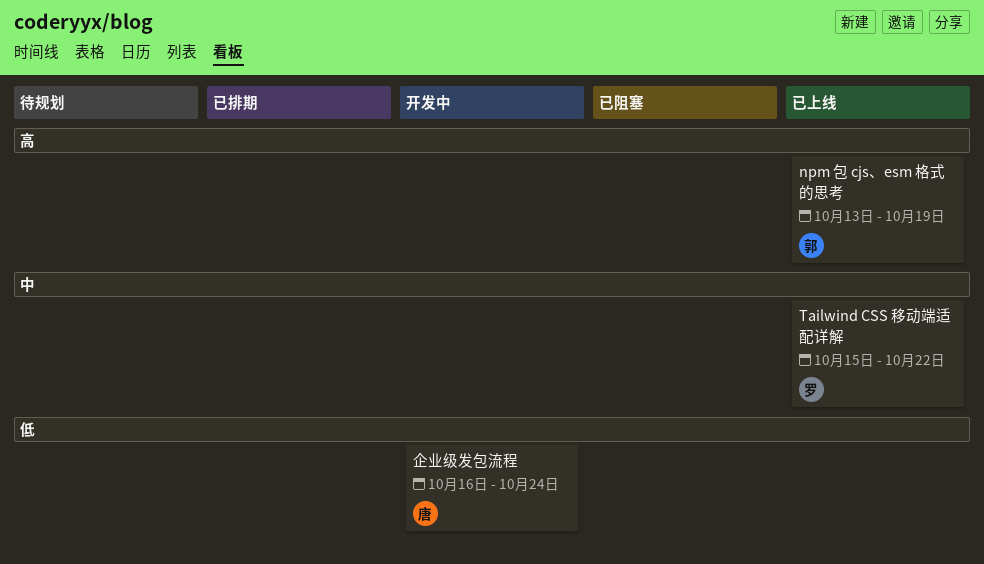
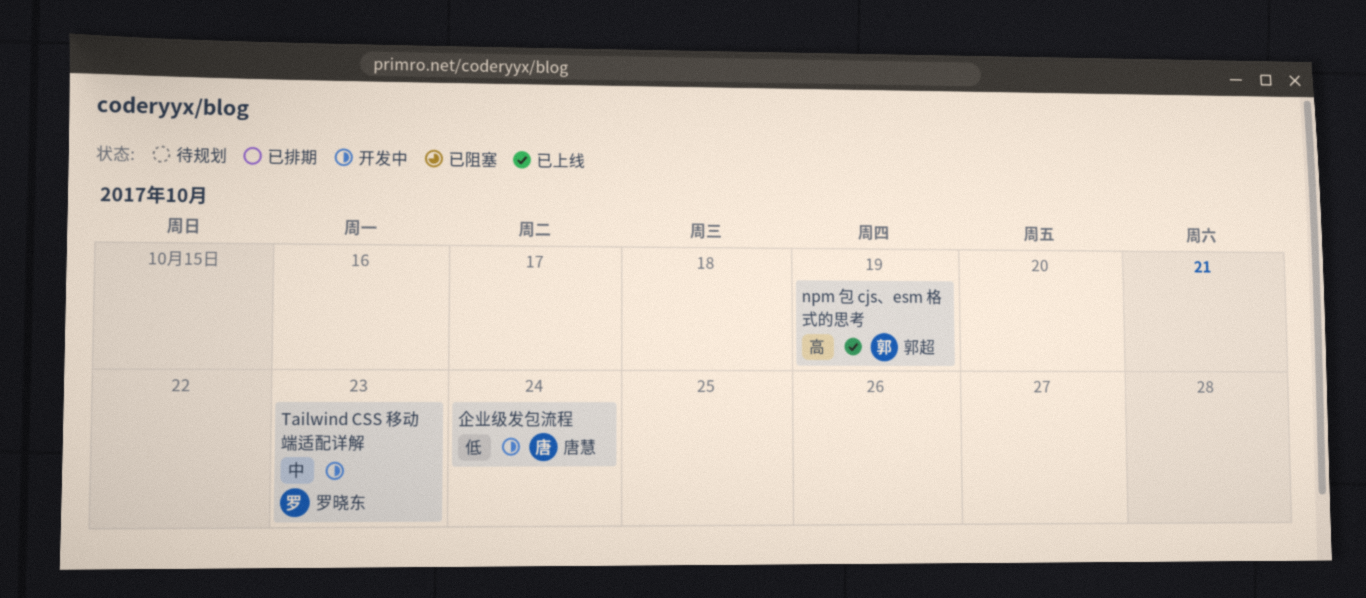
Tailwind CSS 移动端适配详解, status: 已上线 -> 开发中
Tailwind CSS 移动端适配详解, due: Oct 22 -> Oct 23

